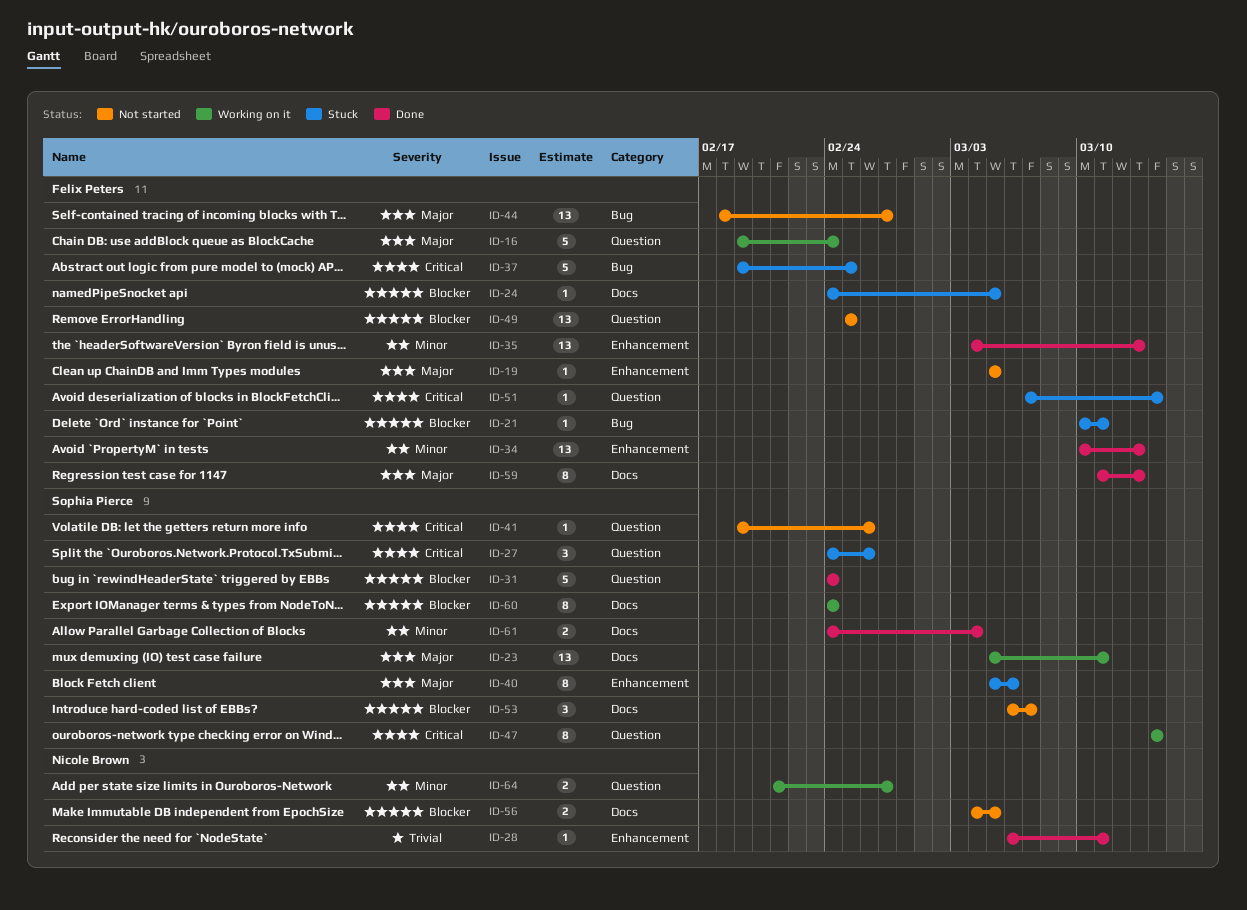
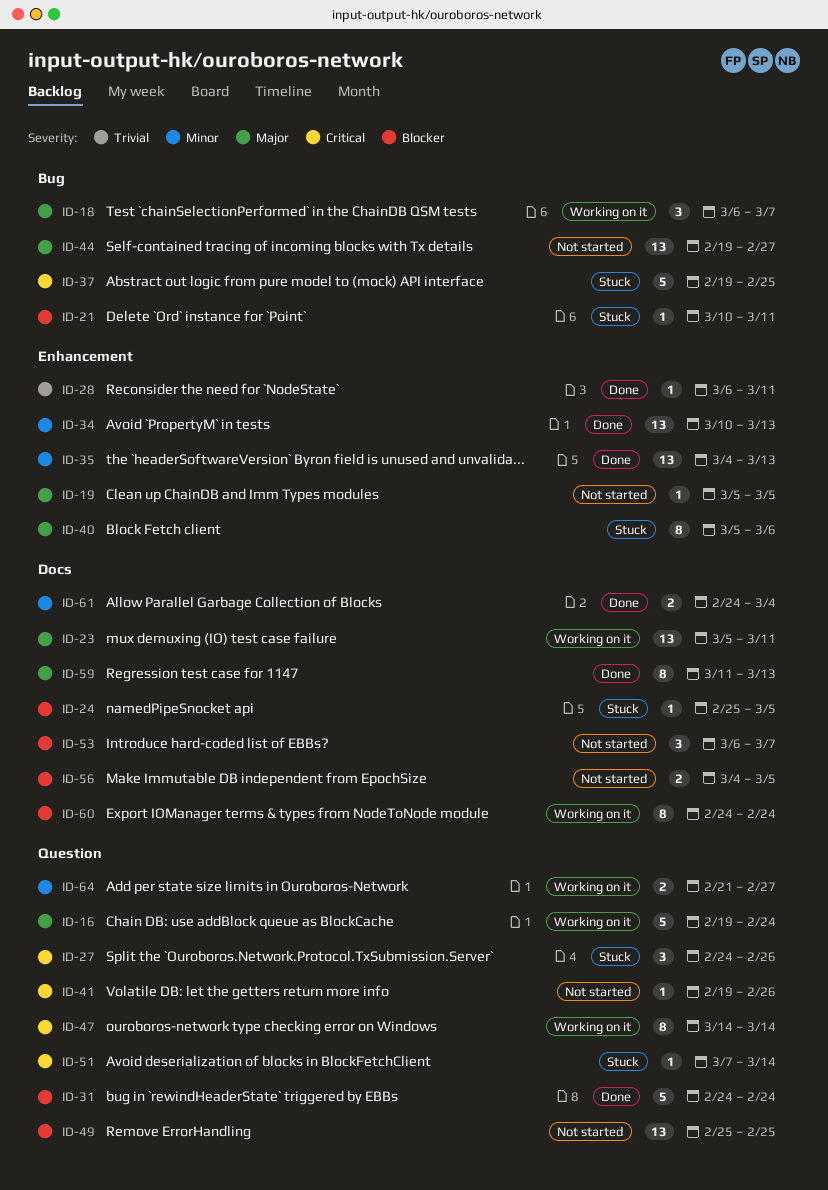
ID-18: none -> present
ID-24, start: Feb 24 -> Feb 25
ID-44, start: Feb 18 -> Feb 19

